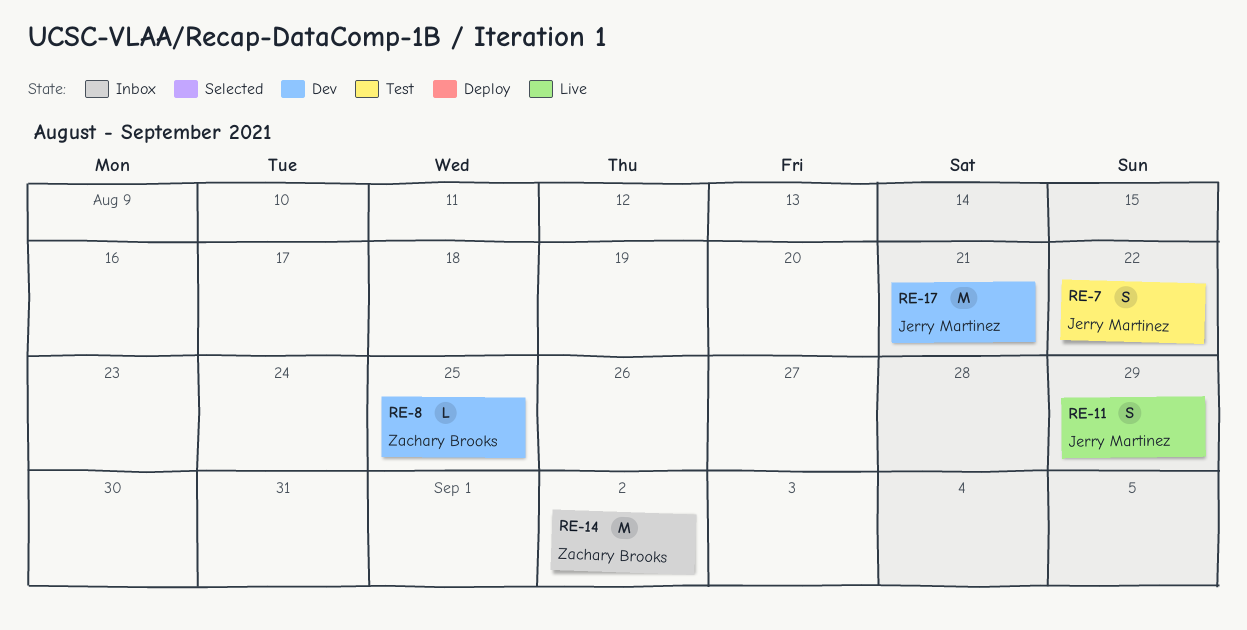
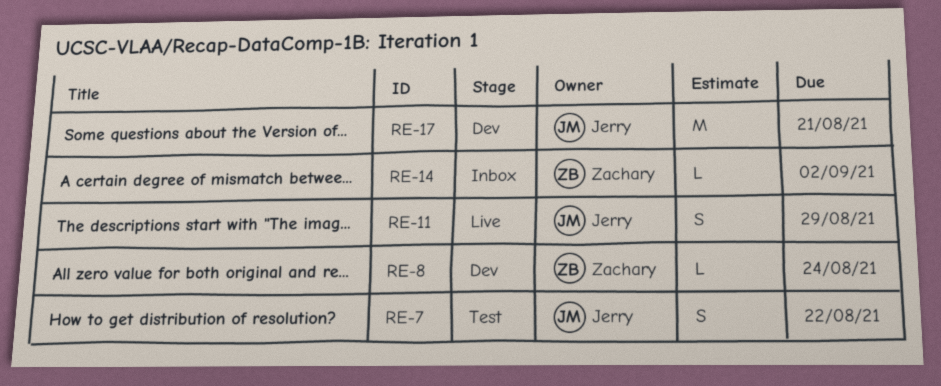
RE-8, due: Aug 25 -> Aug 24
RE-14, estimate: M -> L

